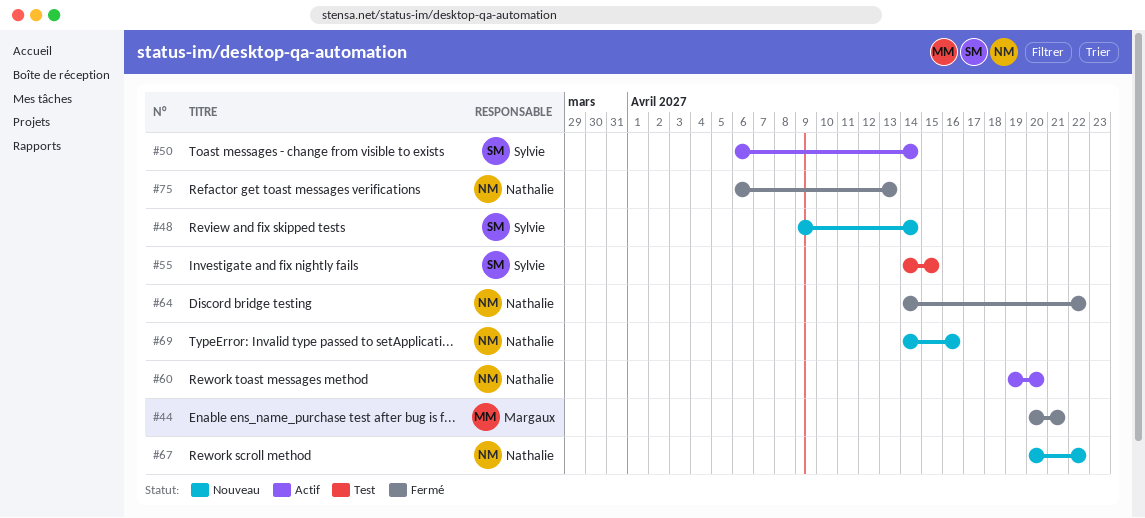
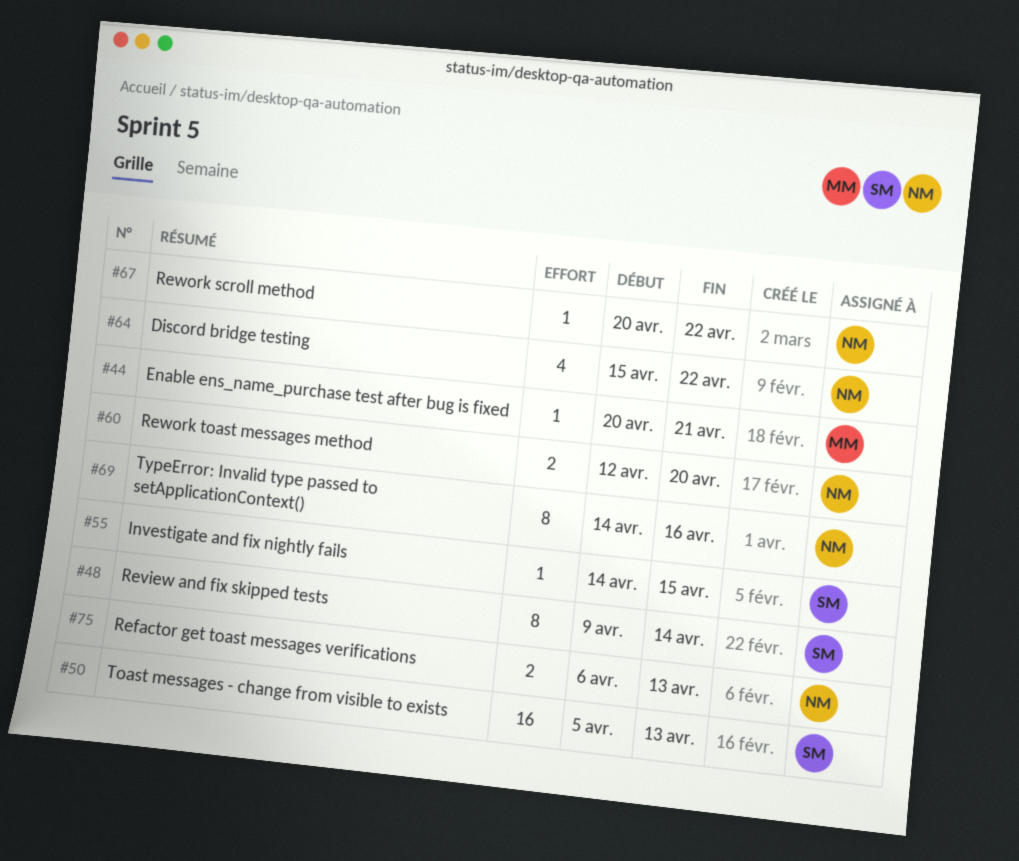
#50, start: Apr 6 -> Apr 5
#50, due: Apr 14 -> Apr 13
#60, start: Apr 19 -> Apr 12
#64, start: Apr 14 -> Apr 15

